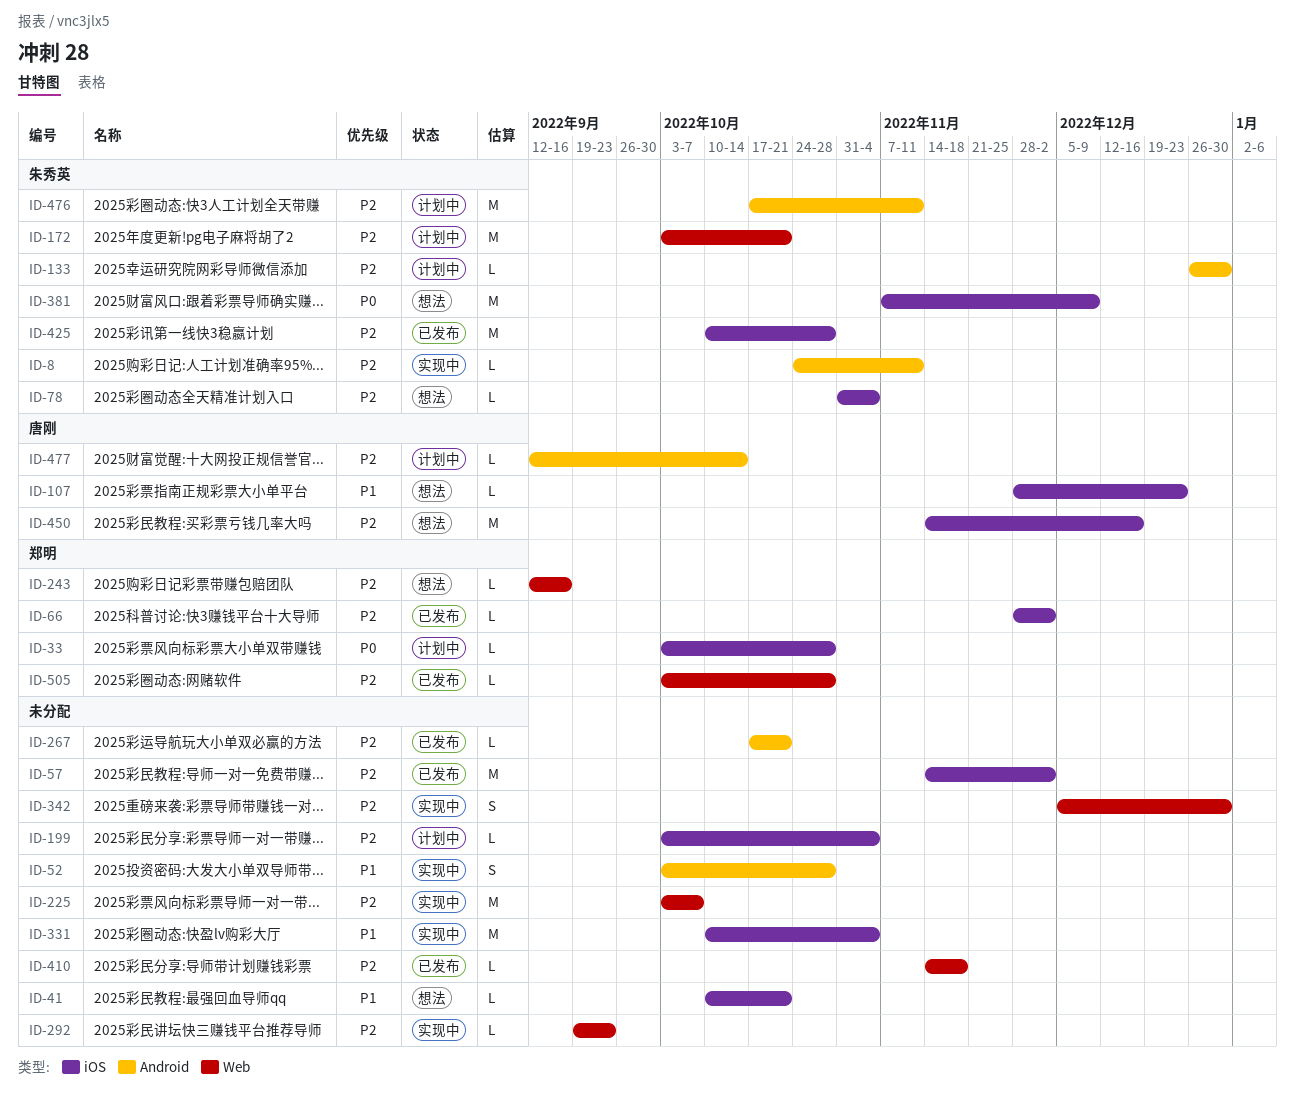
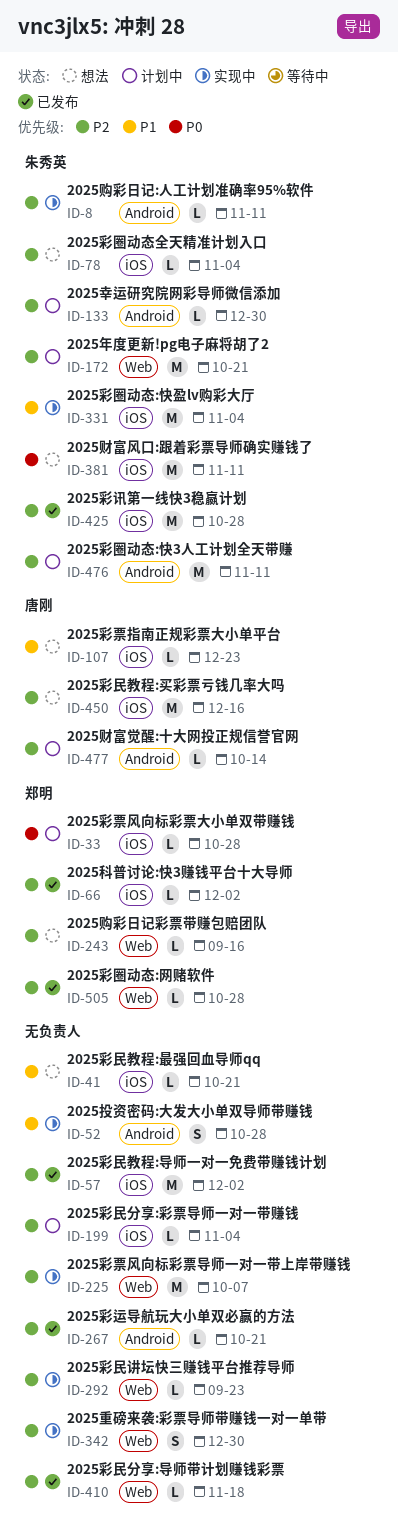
ID-331, owner: none -> 朱秀英
ID-381, due: Dec 9 -> Nov 11

